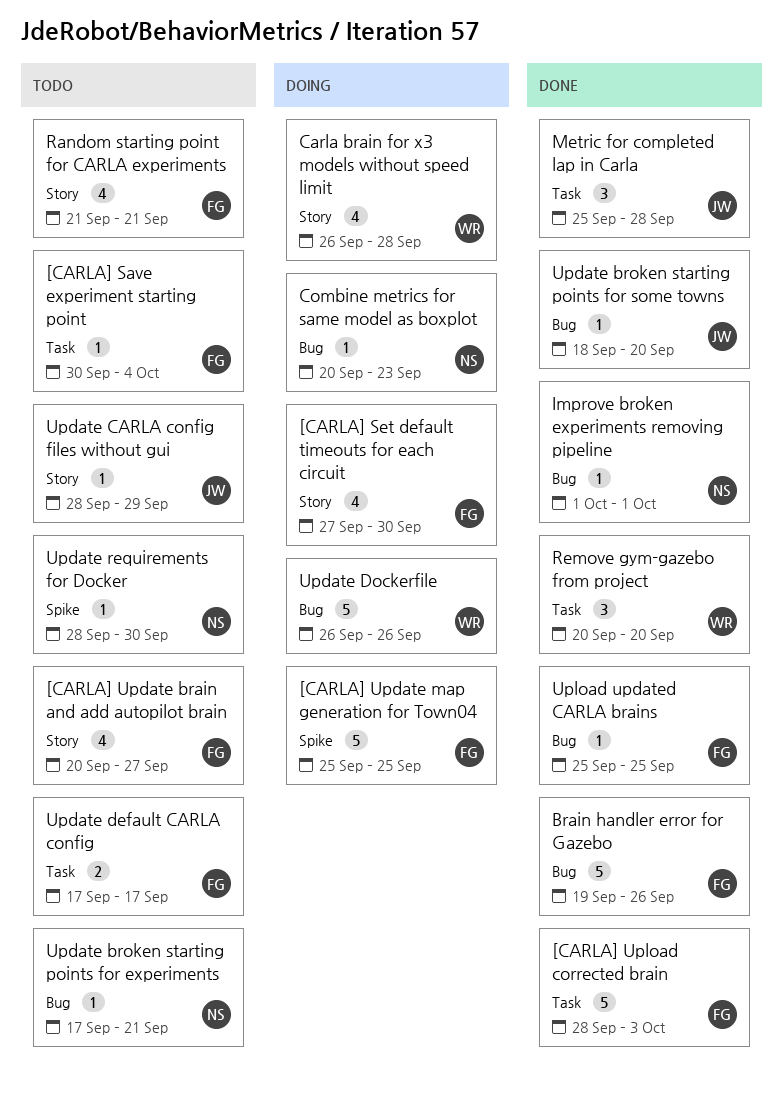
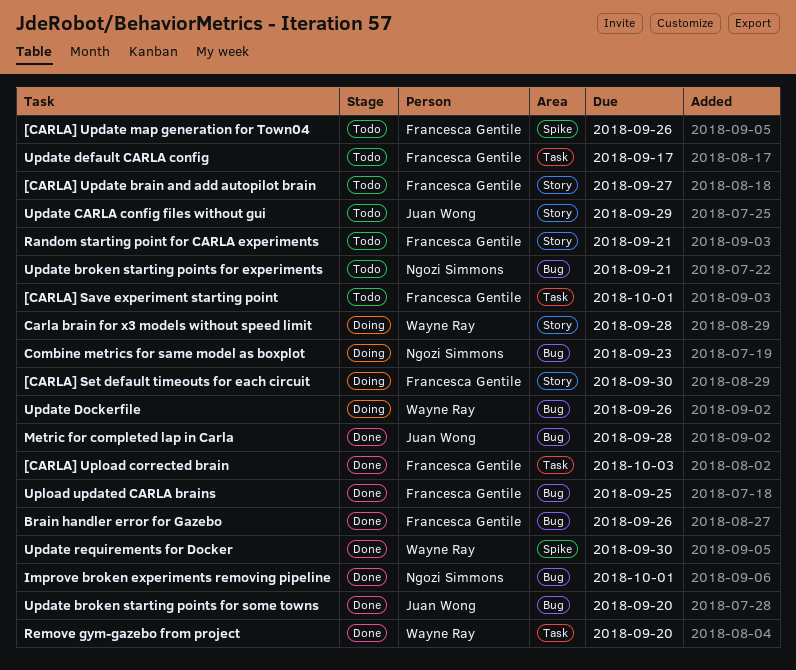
[CARLA] Save experiment starting point, due: Oct 4 -> Oct 1
[CARLA] Update map generation for Town04, status: Doing -> Todo
[CARLA] Update map generation for Town04, due: Sep 25 -> Sep 26
Metric for completed lap in Carla, label: Task -> Bug
Update requirements for Docker, status: Todo -> Done
Update requirements for Docker, owner: Ngozi Simmons -> Wayne Ray

